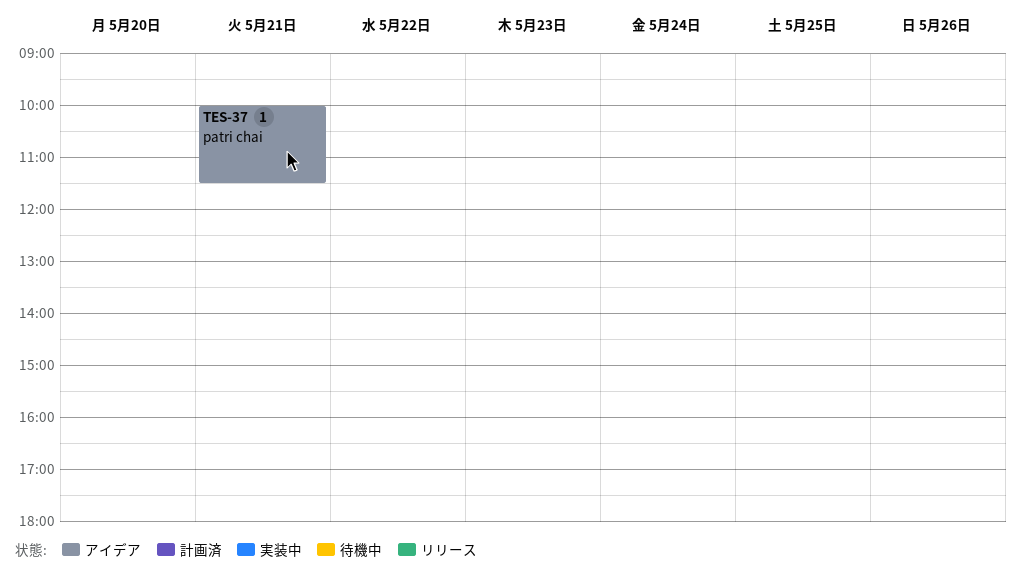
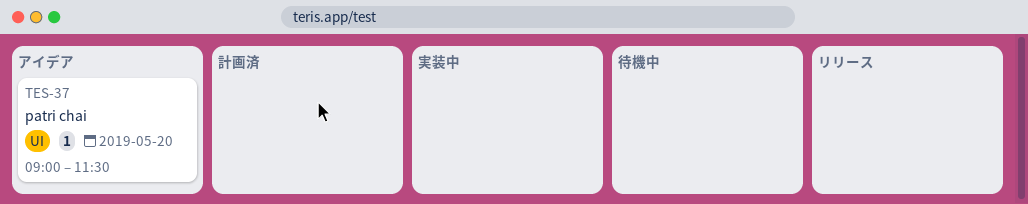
TES-37, day: May 21 -> May 20
TES-37, begins: 10:00 -> 09:00

